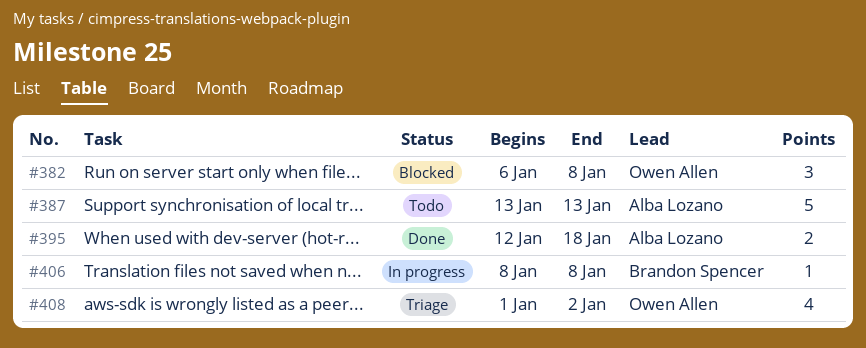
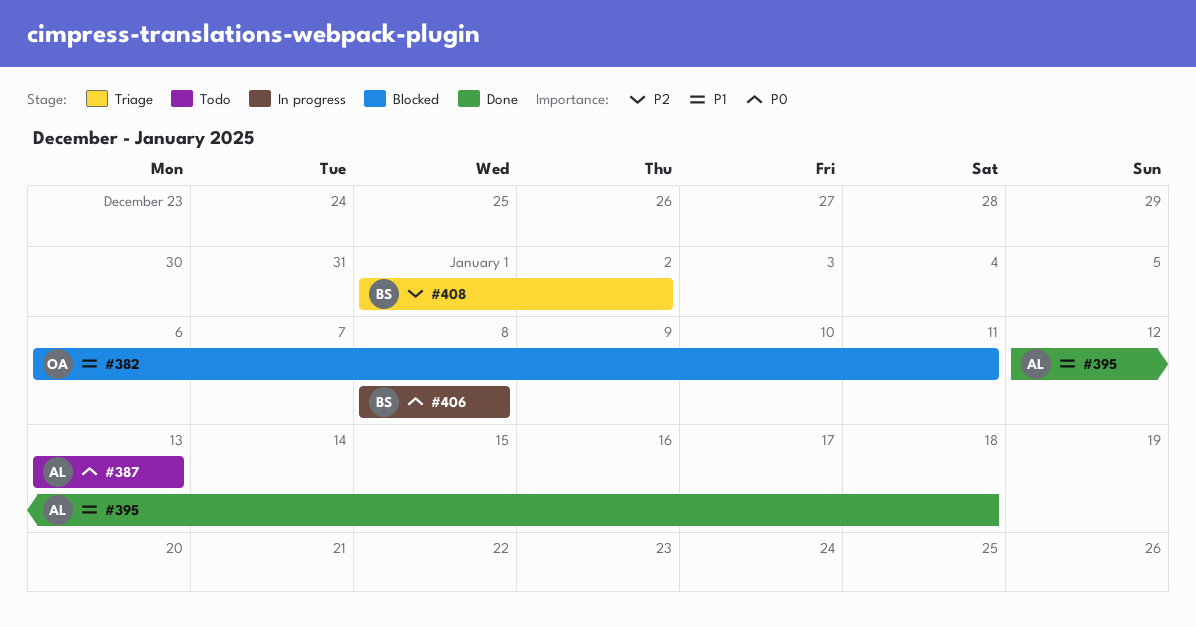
#382, due: Jan 8 -> Jan 11
#408, owner: Owen Allen -> Brandon Spencer

